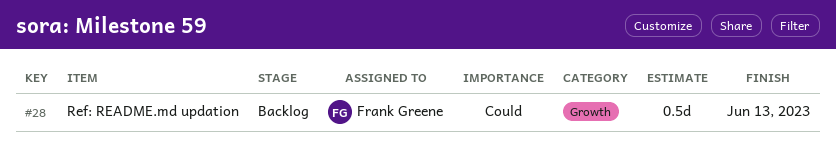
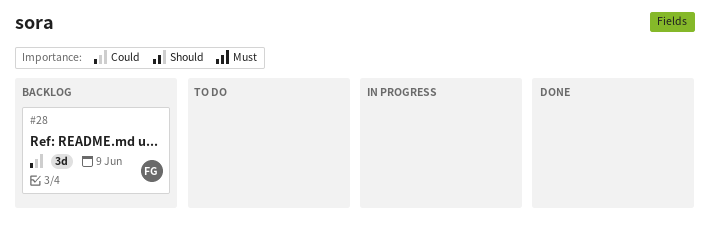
#28, estimate: 0.5d -> 3d
#28, due: Jun 13 -> Jun 9

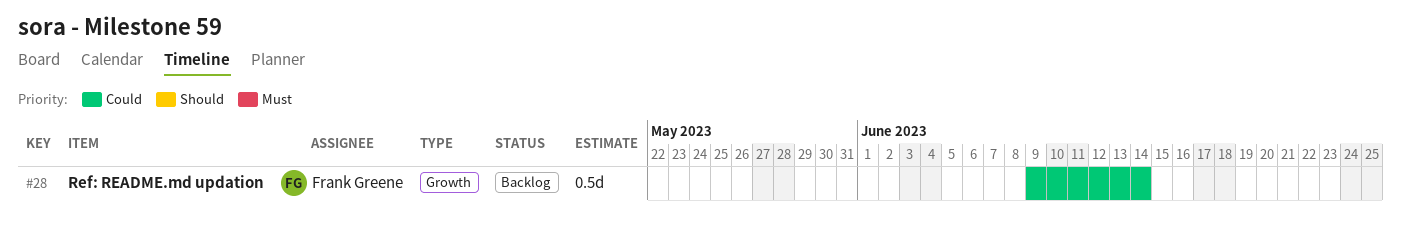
#28, estimate: 3d -> 0.5d
#28, due: Jun 9 -> Jun 14

